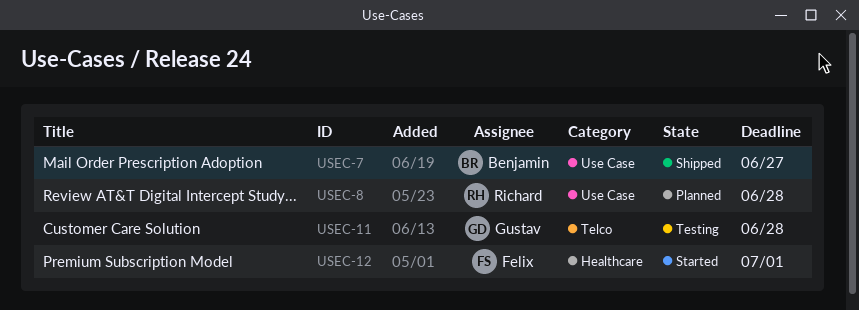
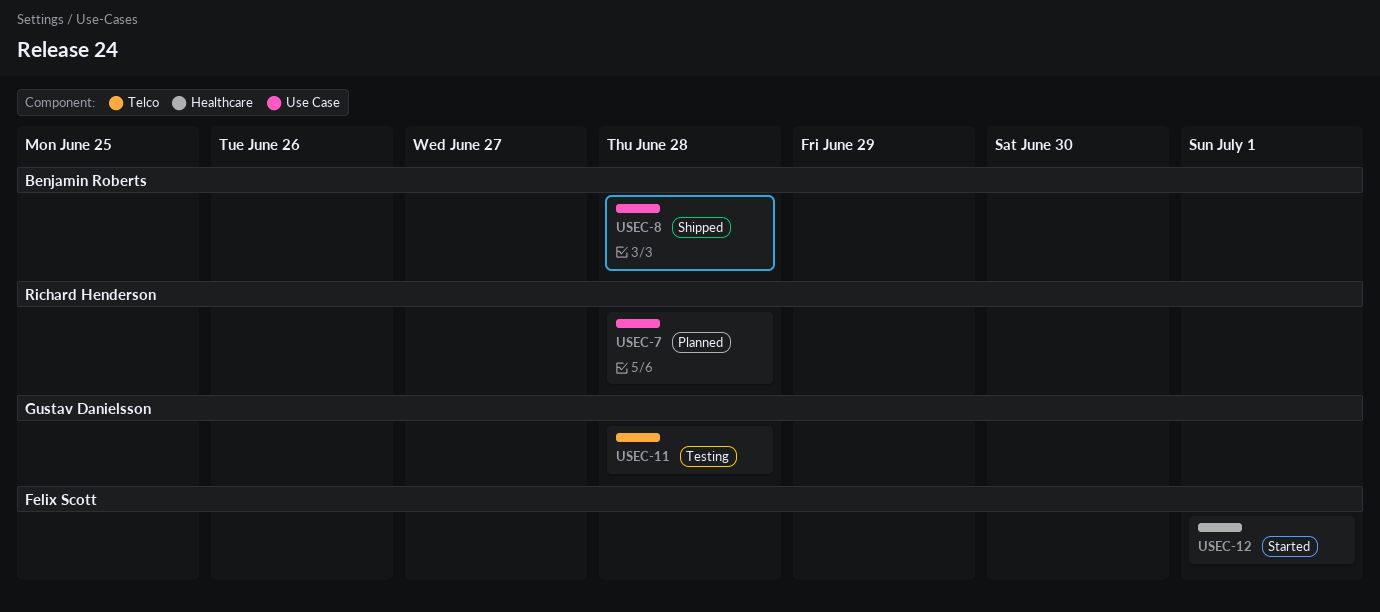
USEC-7, status: Shipped -> Planned
USEC-7, owner: Benjamin Roberts -> Richard Henderson
USEC-7, due: Jun 27 -> Jun 28
USEC-8, status: Planned -> Shipped
USEC-8, owner: Richard Henderson -> Benjamin Roberts

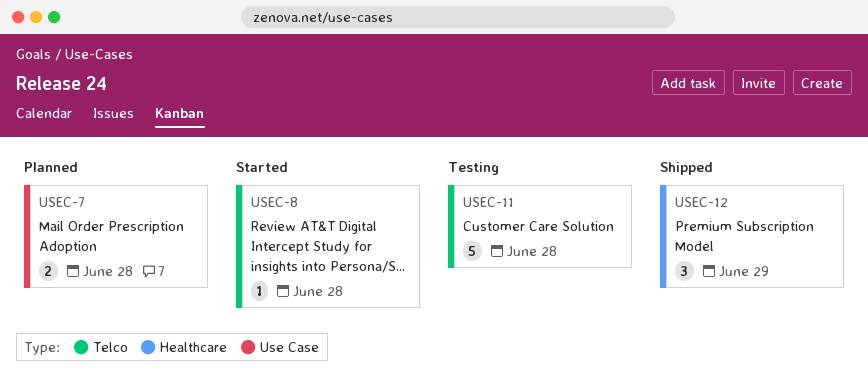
USEC-8, status: Shipped -> Started
USEC-8, label: Use Case -> Telco
USEC-12, status: Started -> Shipped
USEC-12, due: Jul 1 -> Jun 29

